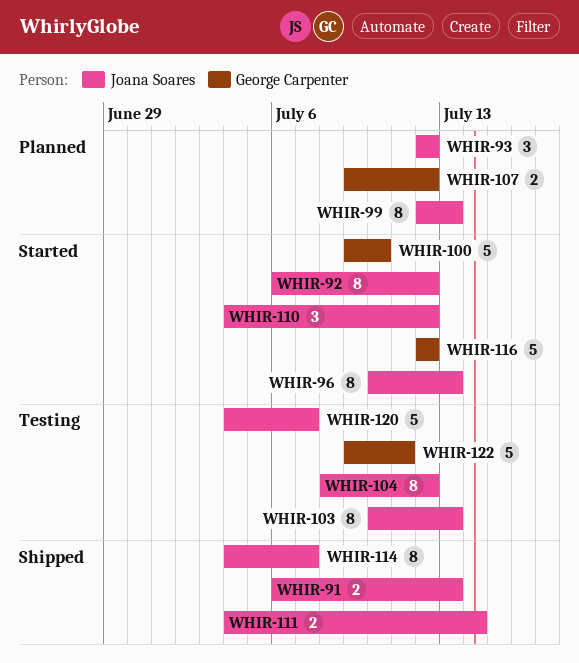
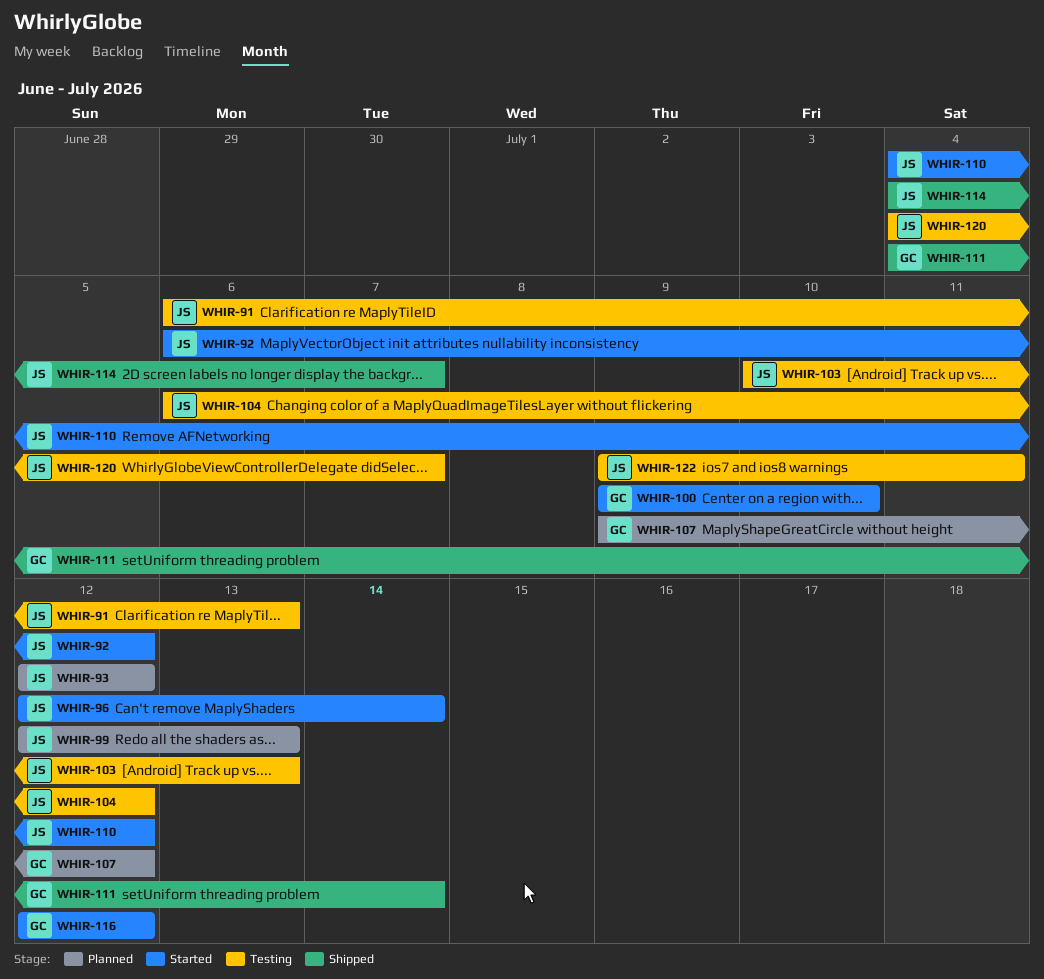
WHIR-91, status: Shipped -> Testing
WHIR-96, start: Jul 10 -> Jul 12
WHIR-96, due: Jul 13 -> Jul 14
WHIR-104, start: Jul 8 -> Jul 6
WHIR-111, owner: Joana Soares -> George Carpenter
WHIR-122, owner: George Carpenter -> Joana Soares

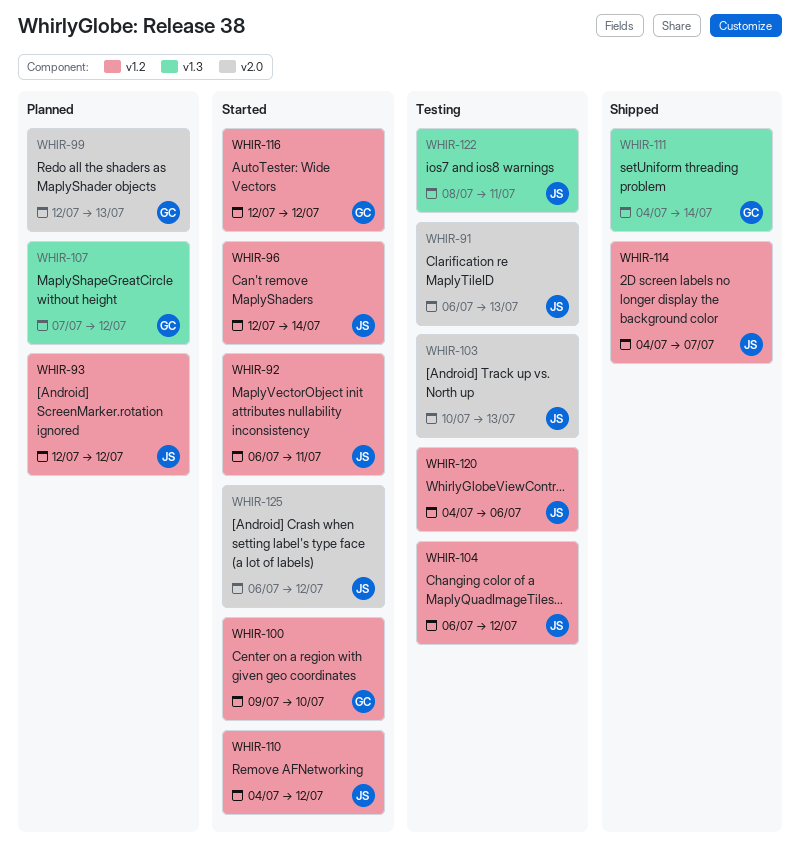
WHIR-92, due: Jul 12 -> Jul 11
WHIR-99, owner: JS -> GC
WHIR-107, start: Jul 9 -> Jul 7
WHIR-120, due: Jul 7 -> Jul 6
WHIR-122, start: Jul 9 -> Jul 8
WHIR-125: none -> present

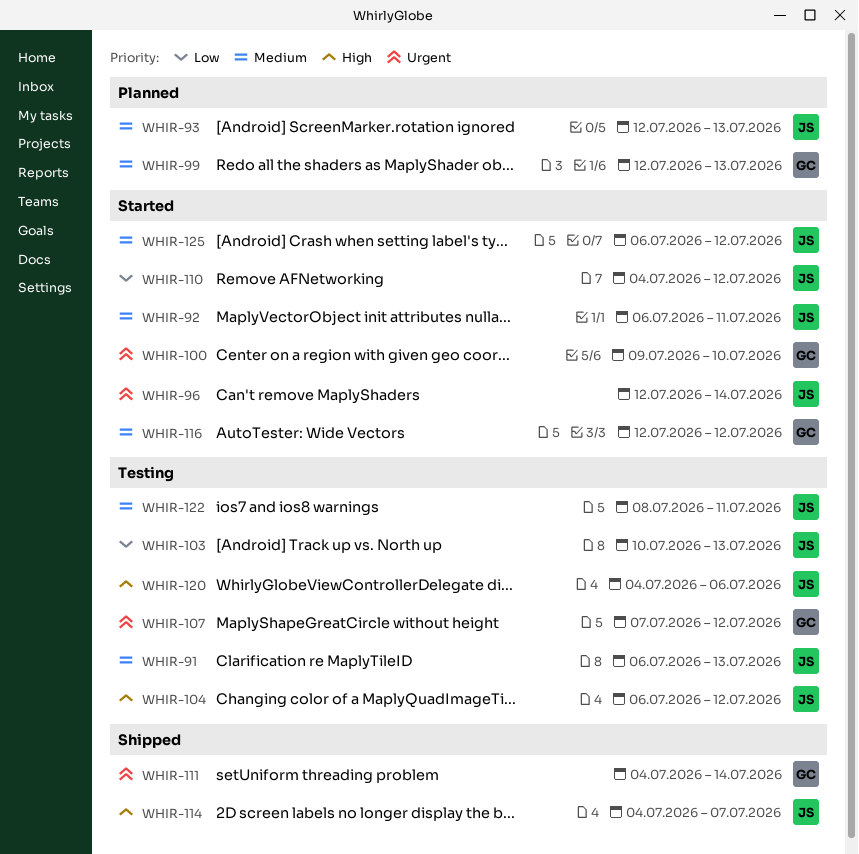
WHIR-93, due: Jul 12 -> Jul 13
WHIR-107, status: Planned -> Testing

